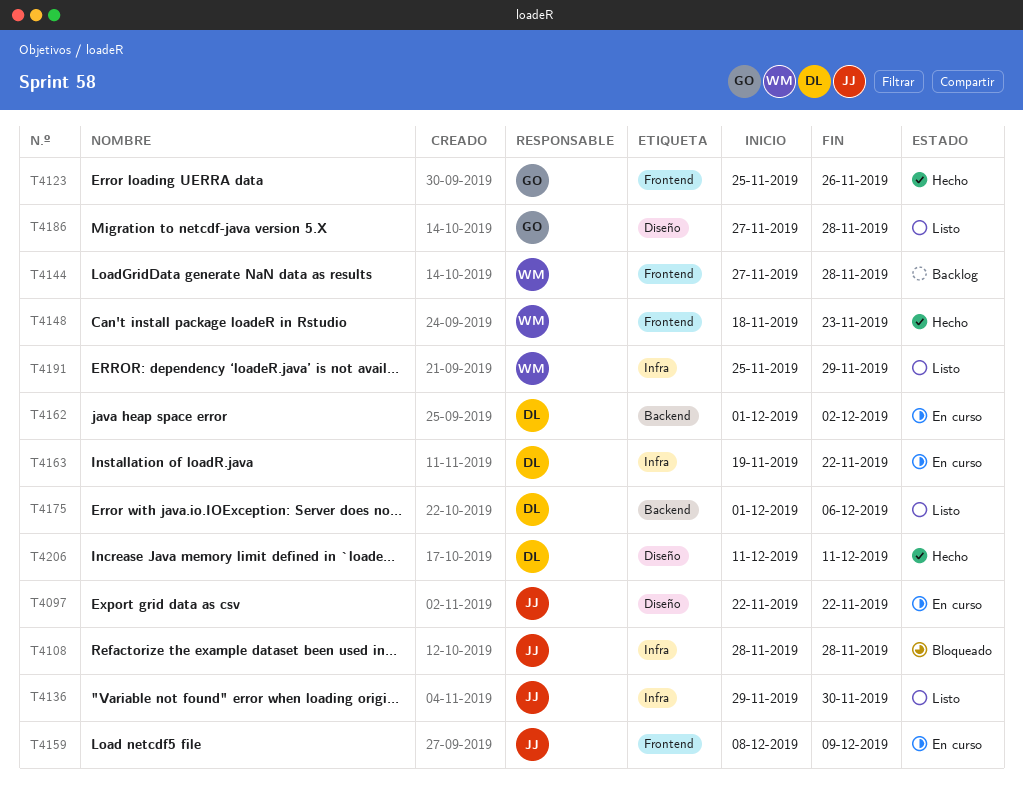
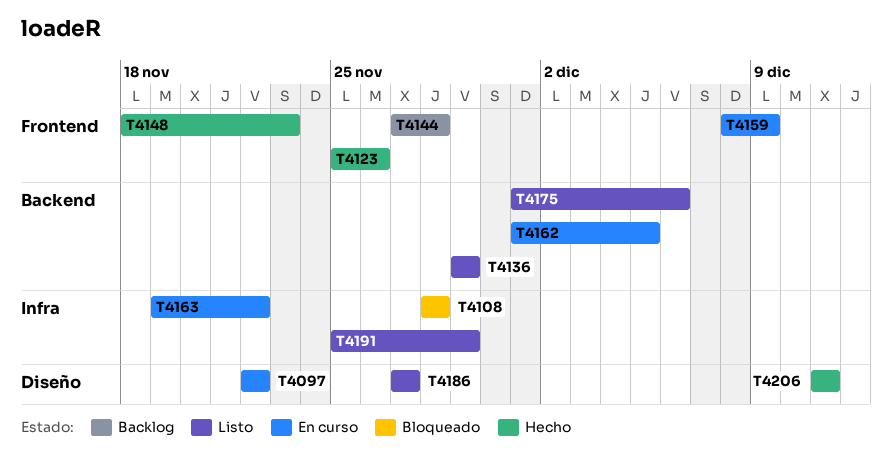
T4136, label: Infra -> Backend
T4136, due: Nov 30 -> Nov 29
T4162, due: Dec 2 -> Dec 5
T4186, due: Nov 28 -> Nov 27

